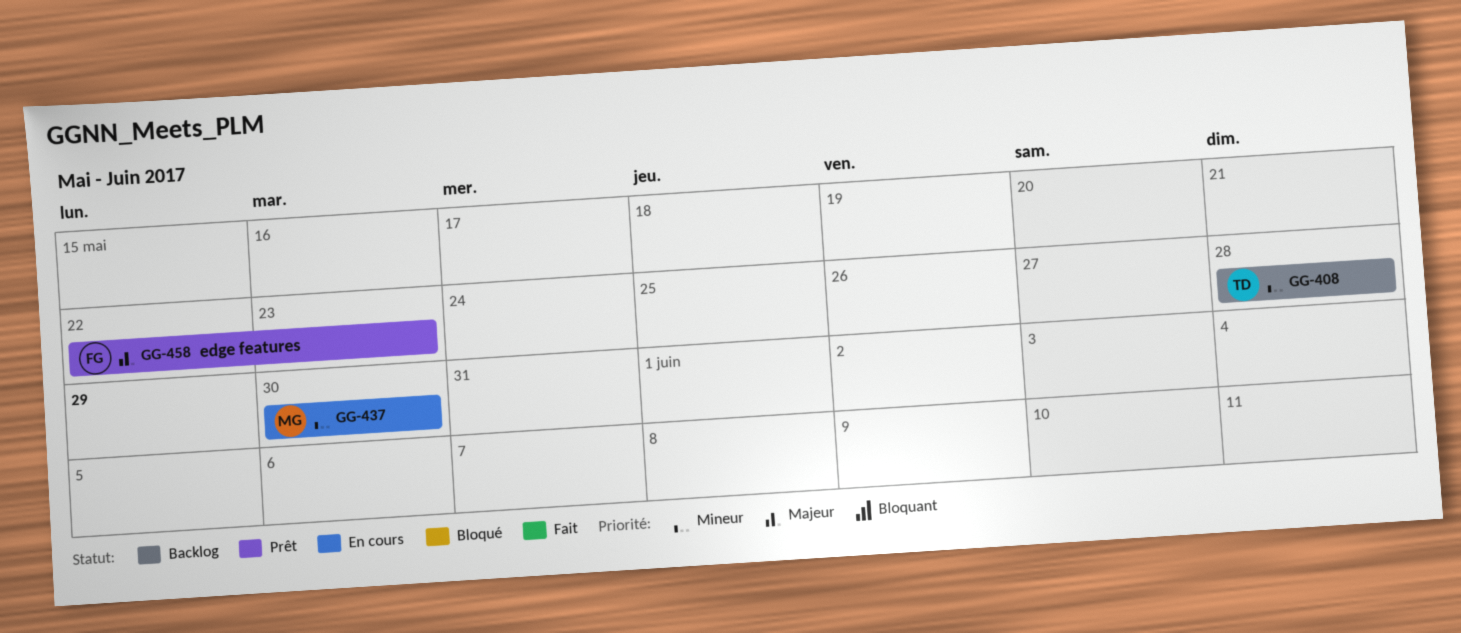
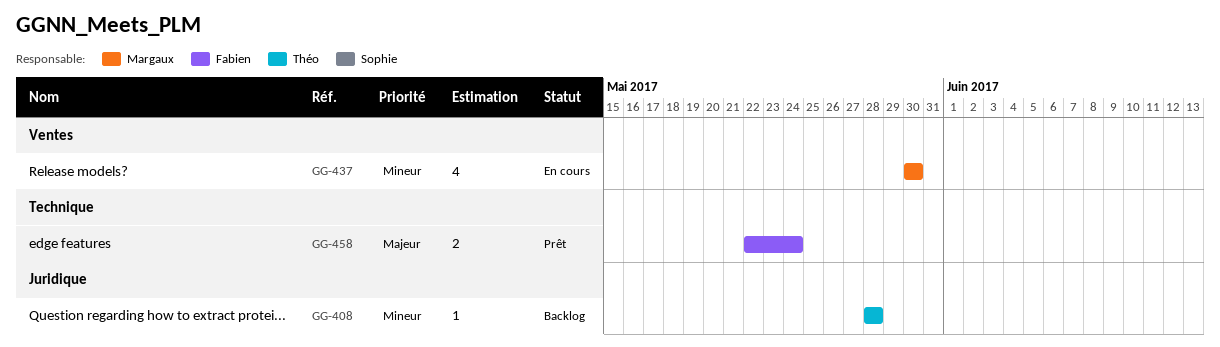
GG-458, due: May 23 -> May 24

